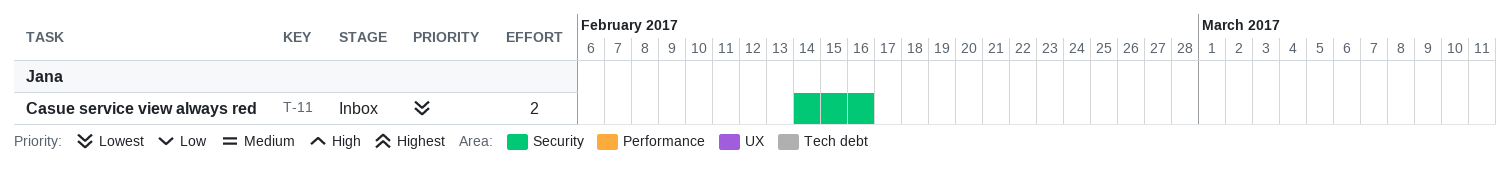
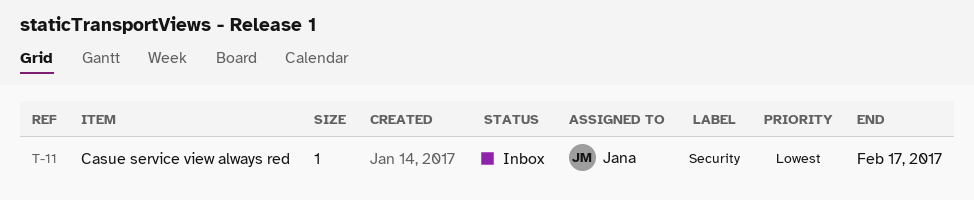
T-11, estimate: 2 -> 1
T-11, due: Feb 16 -> Feb 17

